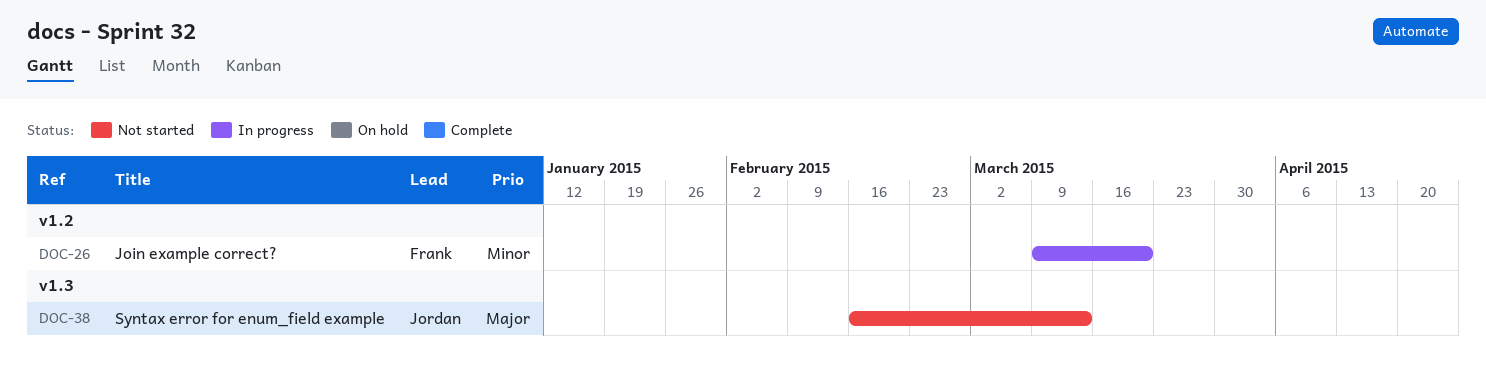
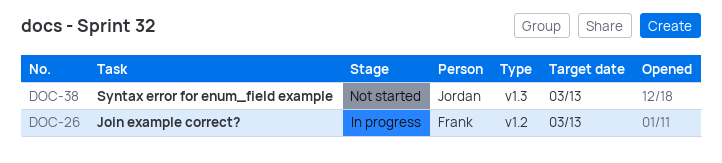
DOC-26, due: Mar 20 -> Mar 13

